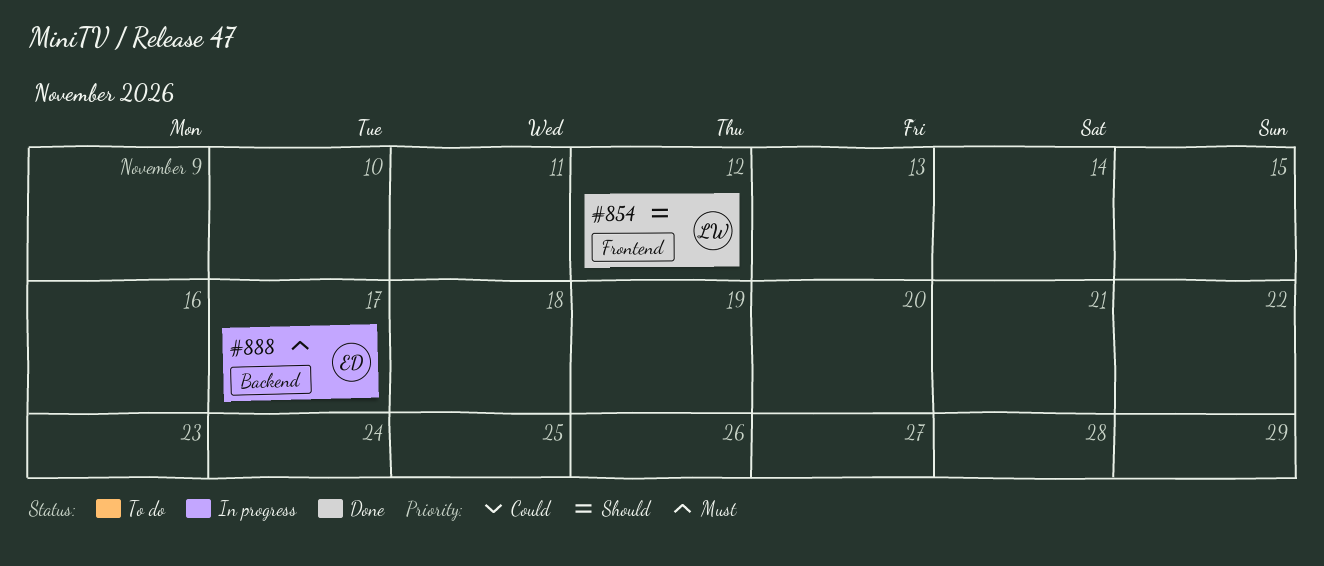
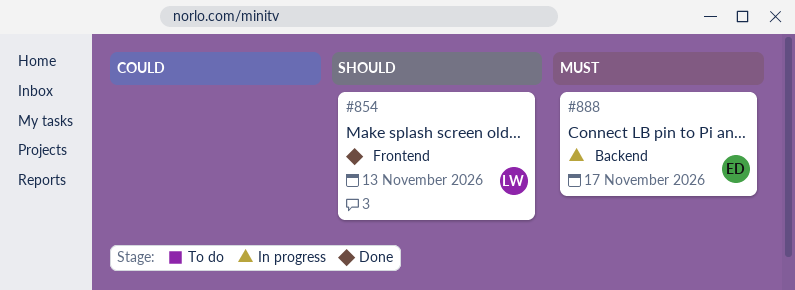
#854, due: Nov 12 -> Nov 13

